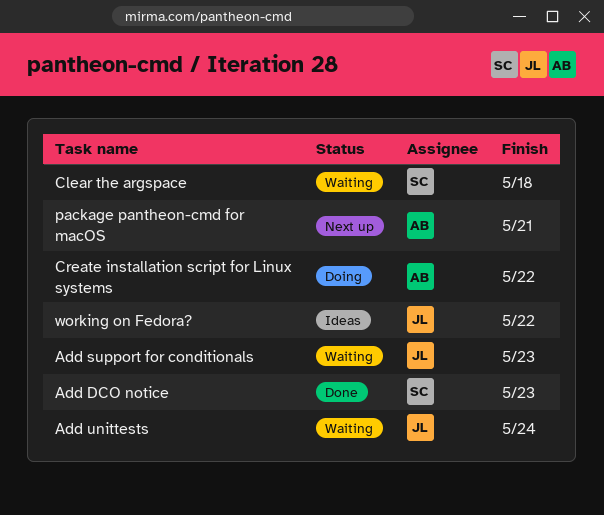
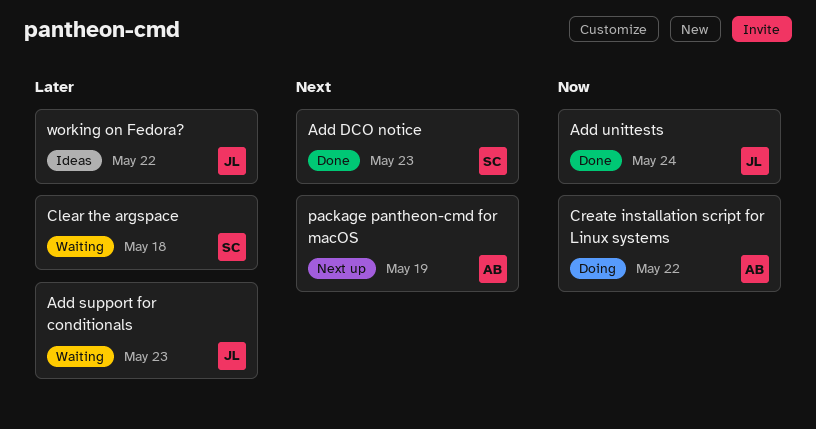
Add unittests, status: Waiting -> Done
package pantheon-cmd for macOS, due: May 21 -> May 19

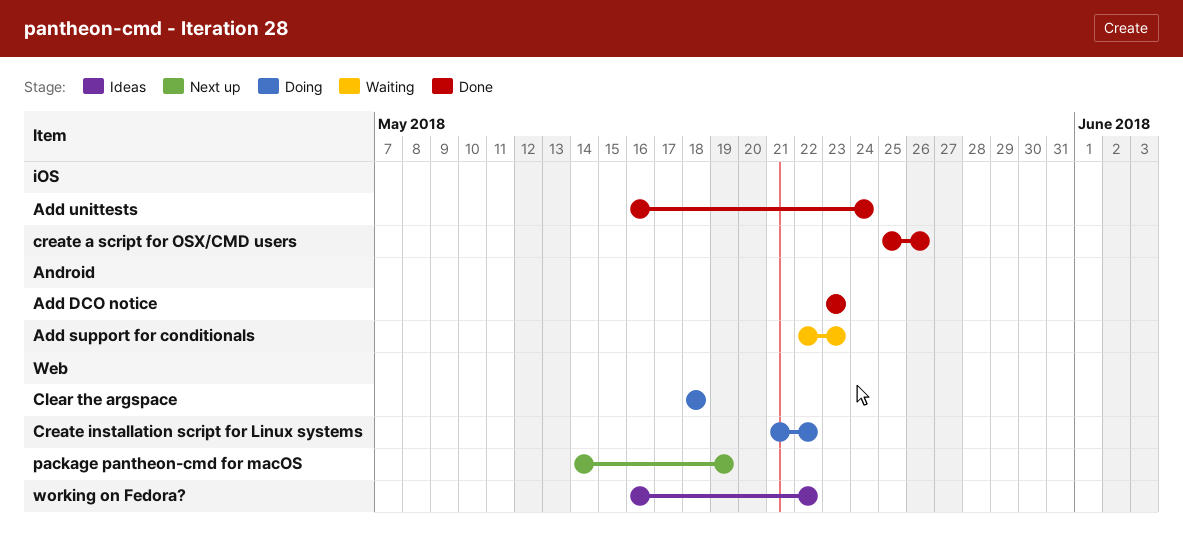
Clear the argspace, status: Waiting -> Doing
create a script for OSX/CMD users: none -> present

